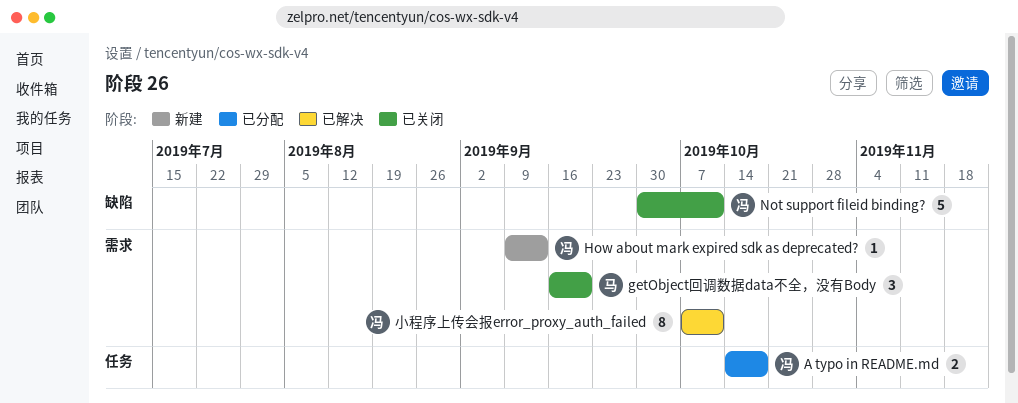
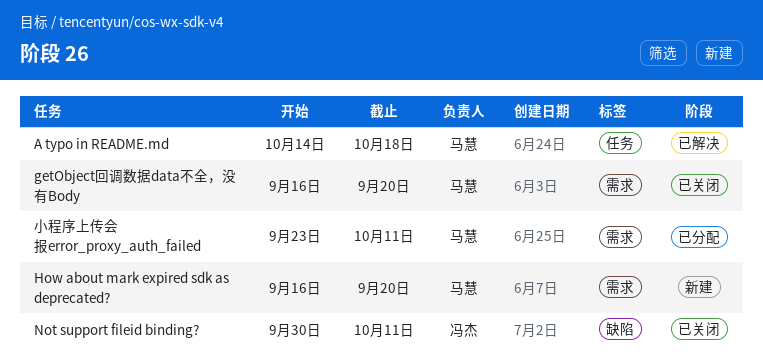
A typo in README.md, status: 已分配 -> 已解决
A typo in README.md, owner: 冯杰 -> 马慧
How about mark expired sdk as deprecated?, owner: 冯杰 -> 马慧
How about mark expired sdk as deprecated?, start: Sep 9 -> Sep 16
How about mark expired sdk as deprecated?, due: Sep 13 -> Sep 20
小程序上传会报error_proxy_auth_failed, status: 已解决 -> 已分配
小程序上传会报error_proxy_auth_failed, owner: 冯杰 -> 马慧
小程序上传会报error_proxy_auth_failed, start: Oct 7 -> Sep 23

